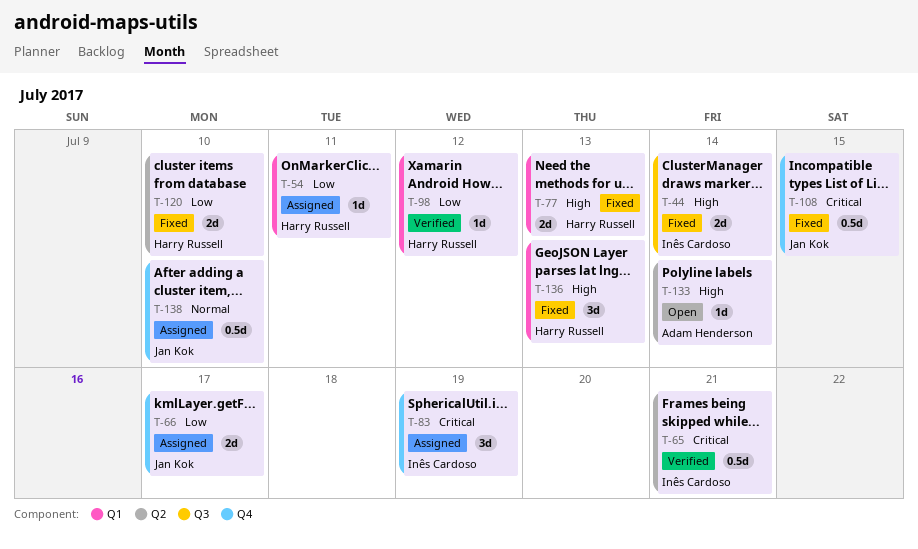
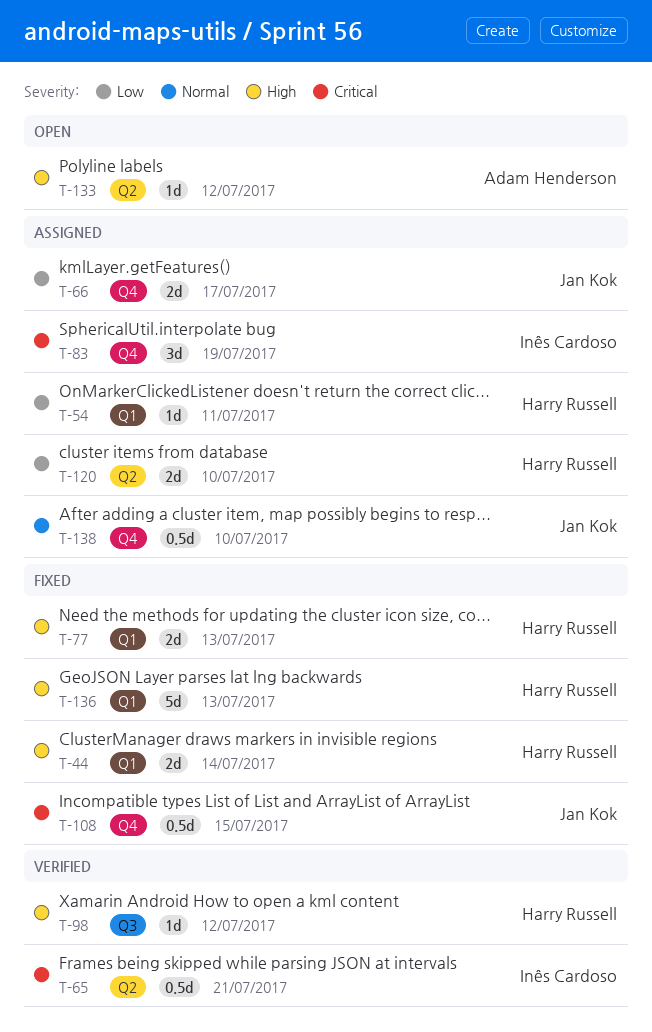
T-44, owner: Inês Cardoso -> Harry Russell
T-44, label: Q3 -> Q1
T-98, priority: Low -> High
T-98, label: Q1 -> Q3
T-120, status: Fixed -> Assigned
T-133, due: Jul 14 -> Jul 12
T-136, estimate: 3d -> 5d

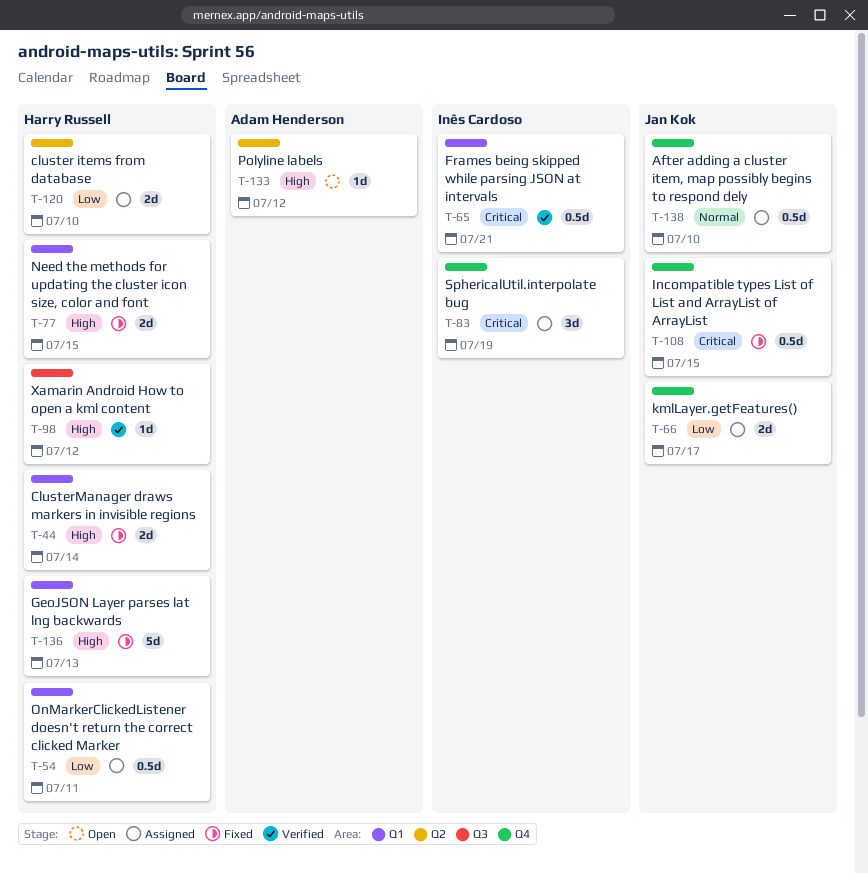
T-54, estimate: 1d -> 0.5d
T-65, label: Q2 -> Q1
T-77, due: Jul 13 -> Jul 15

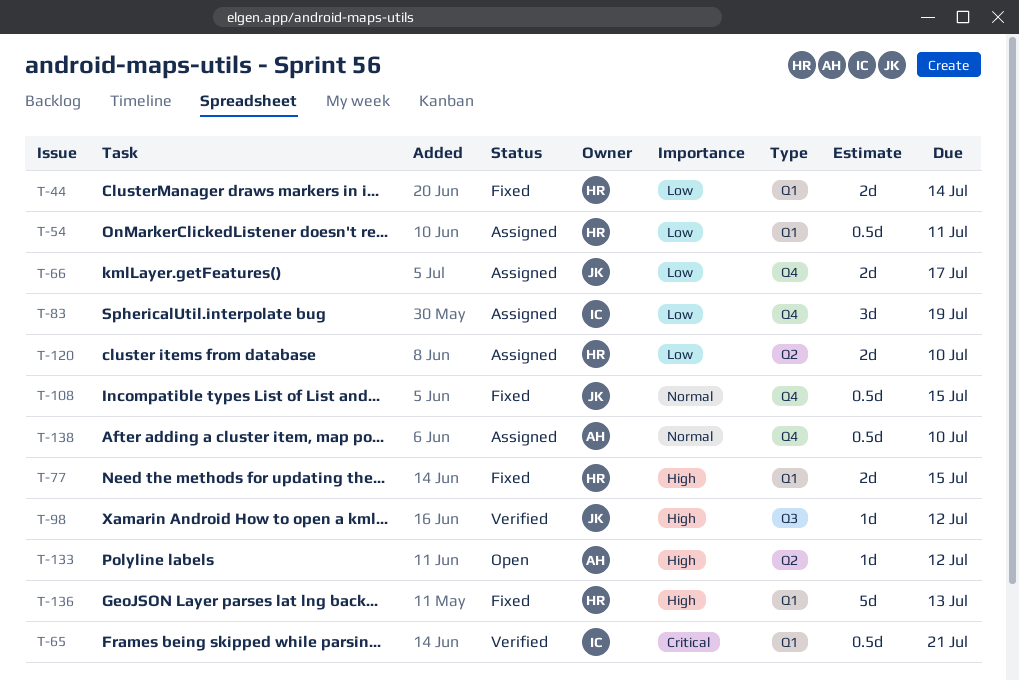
T-44, priority: High -> Low
T-83, priority: Critical -> Low
T-98, owner: Harry Russell -> Jan Kok
T-108, priority: Critical -> Normal
T-138, owner: Jan Kok -> Adam Henderson

